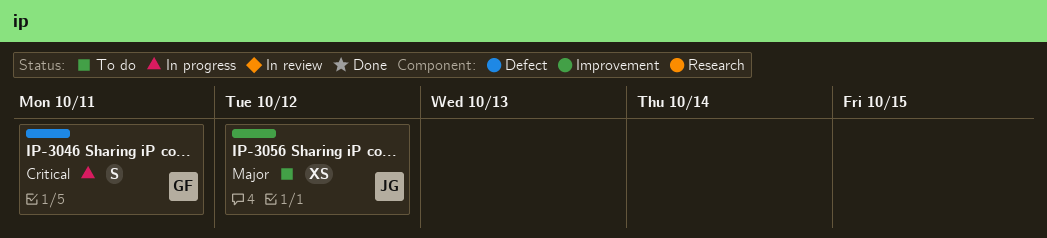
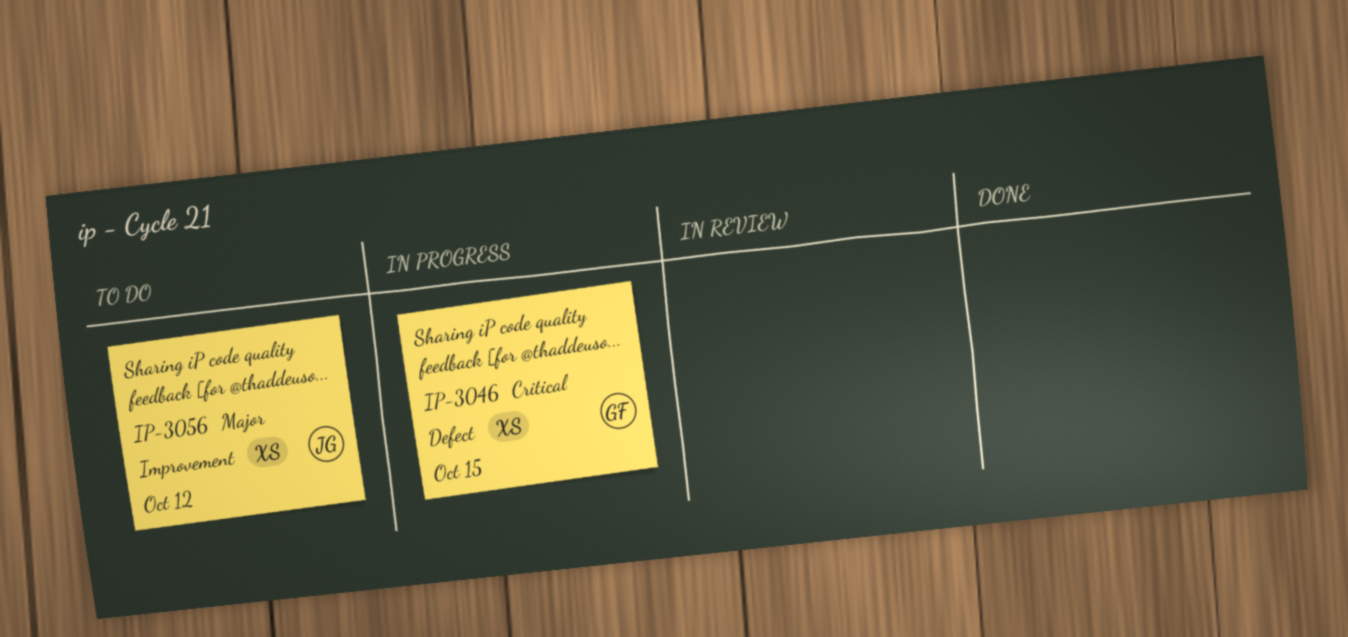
IP-3046, estimate: S -> XS
IP-3046, due: Oct 11 -> Oct 15

